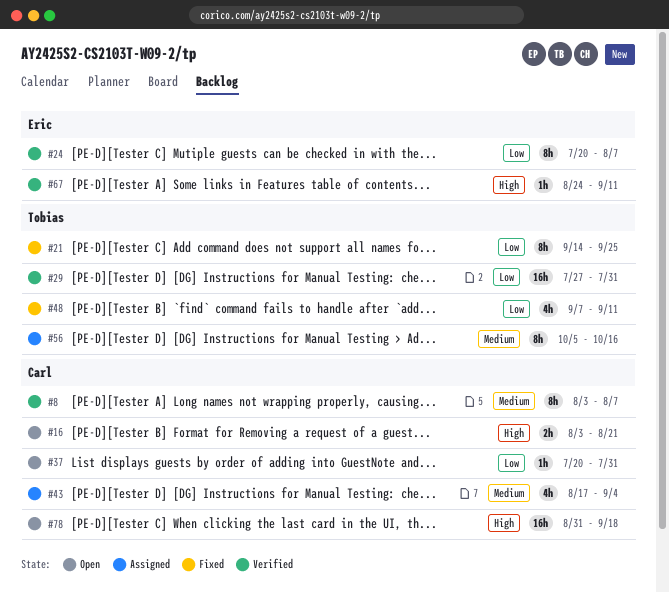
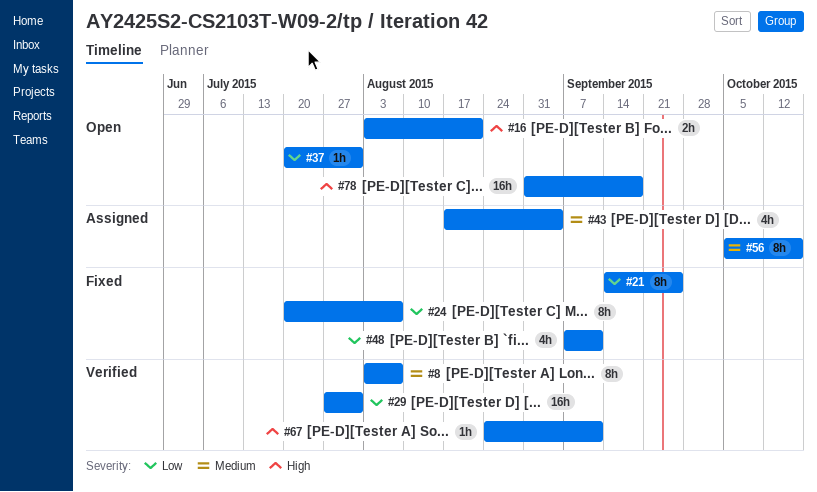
#24, status: Verified -> Fixed

